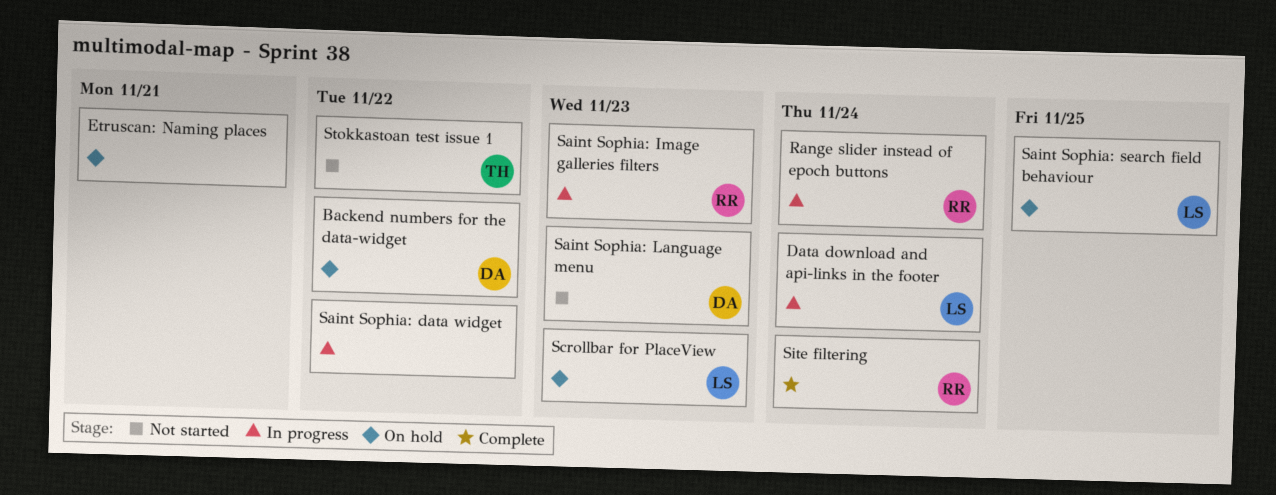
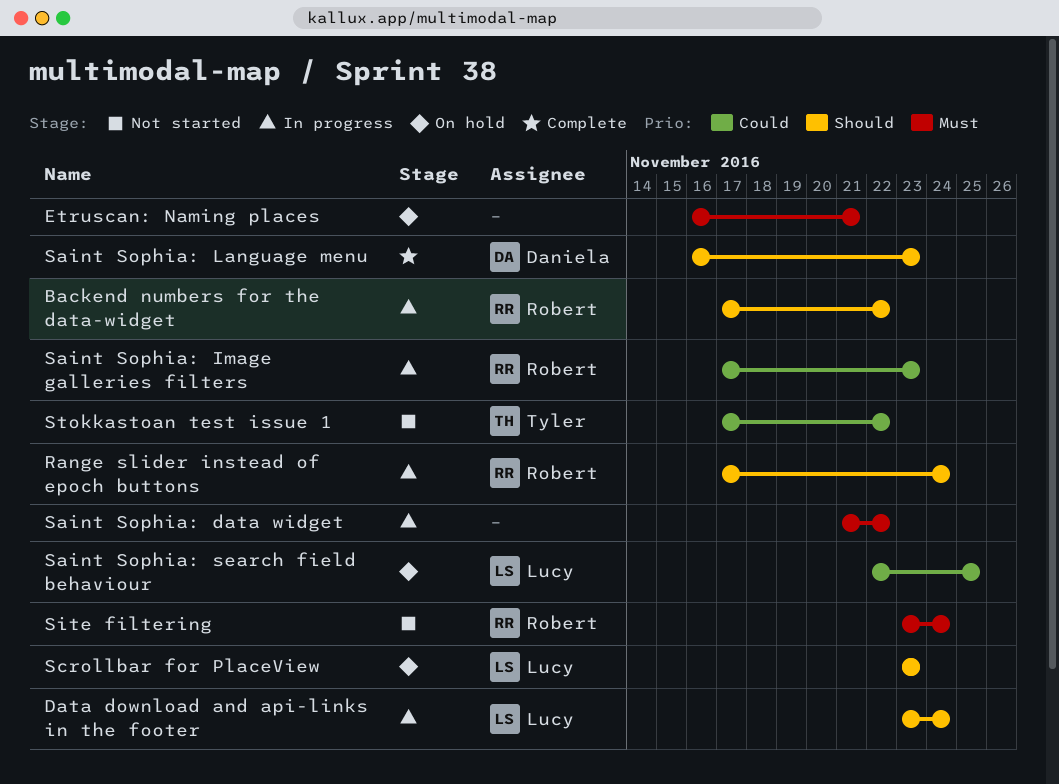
Backend numbers for the data-widget, status: On hold -> In progress
Backend numbers for the data-widget, owner: Daniela -> Robert
Saint Sophia: Language menu, status: Not started -> Complete
Site filtering, status: Complete -> Not started

